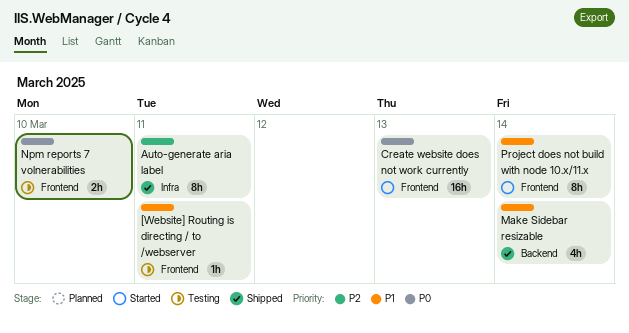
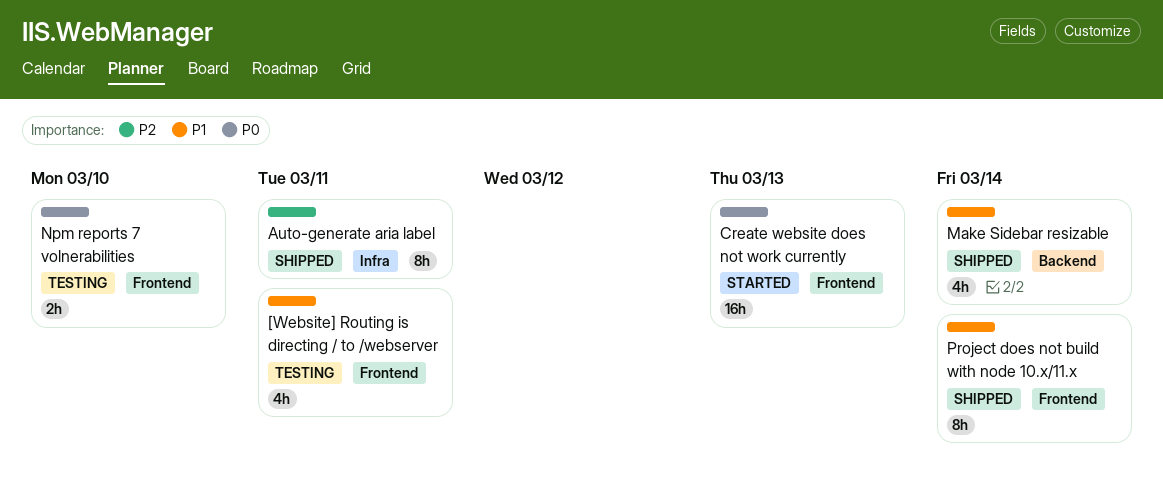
[Website] Routing is directing / to /webserver, estimate: 1h -> 4h
Project does not build with node 10.x/11.x, status: Started -> Shipped

